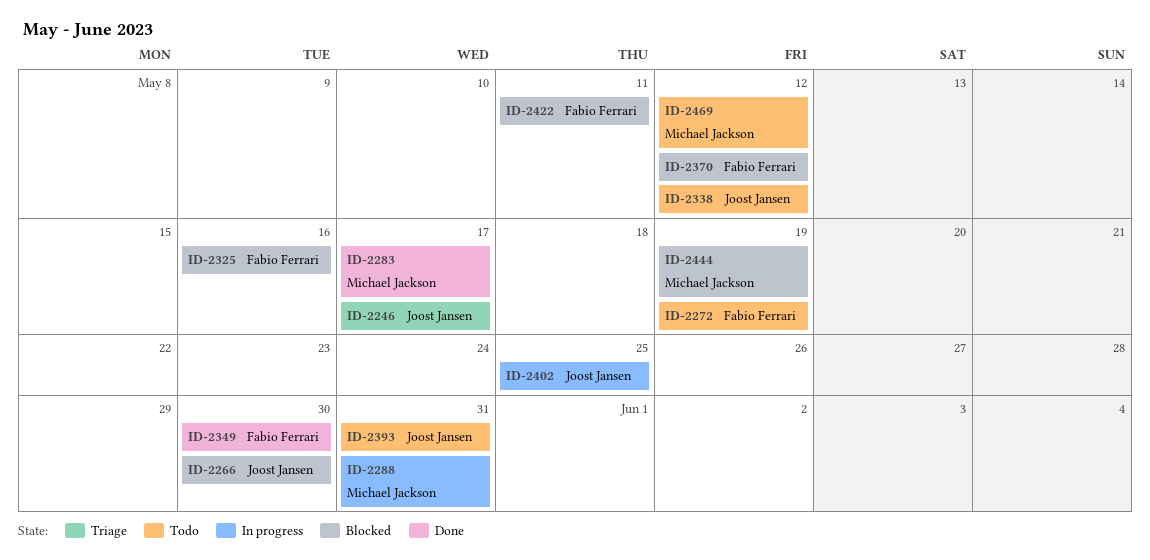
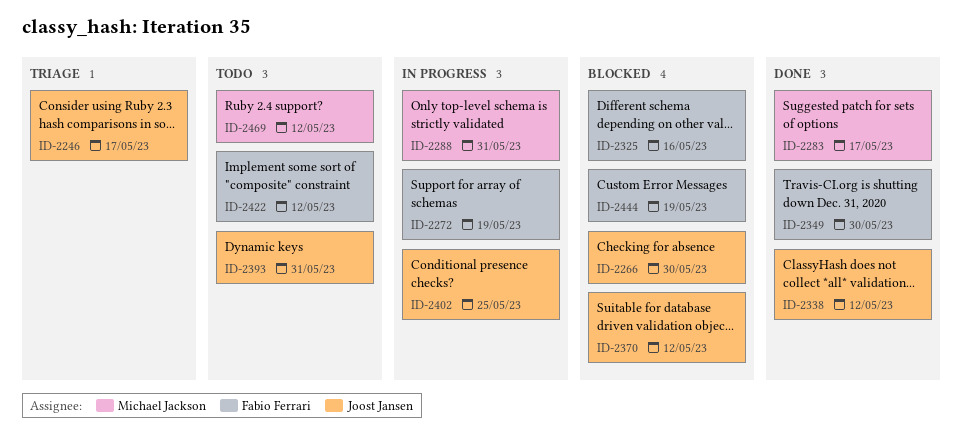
ID-2272, status: Todo -> In progress
ID-2338, status: Todo -> Done
ID-2370, owner: Fabio Ferrari -> Joost Jansen
ID-2422, status: Blocked -> Todo
ID-2422, due: May 11 -> May 12
ID-2444, owner: Michael Jackson -> Fabio Ferrari

